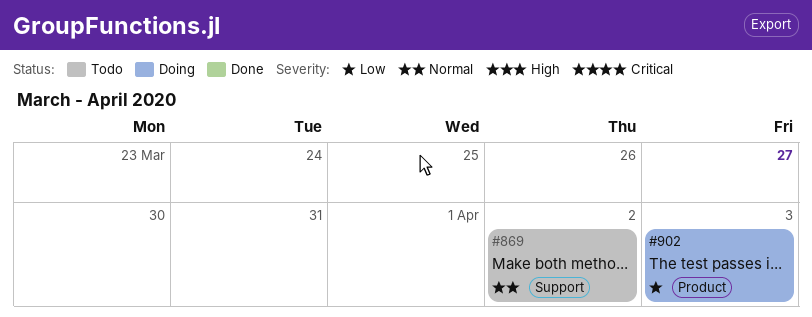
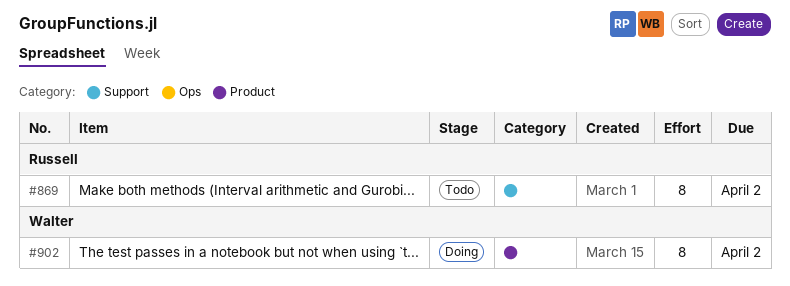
#902, due: Apr 3 -> Apr 2

